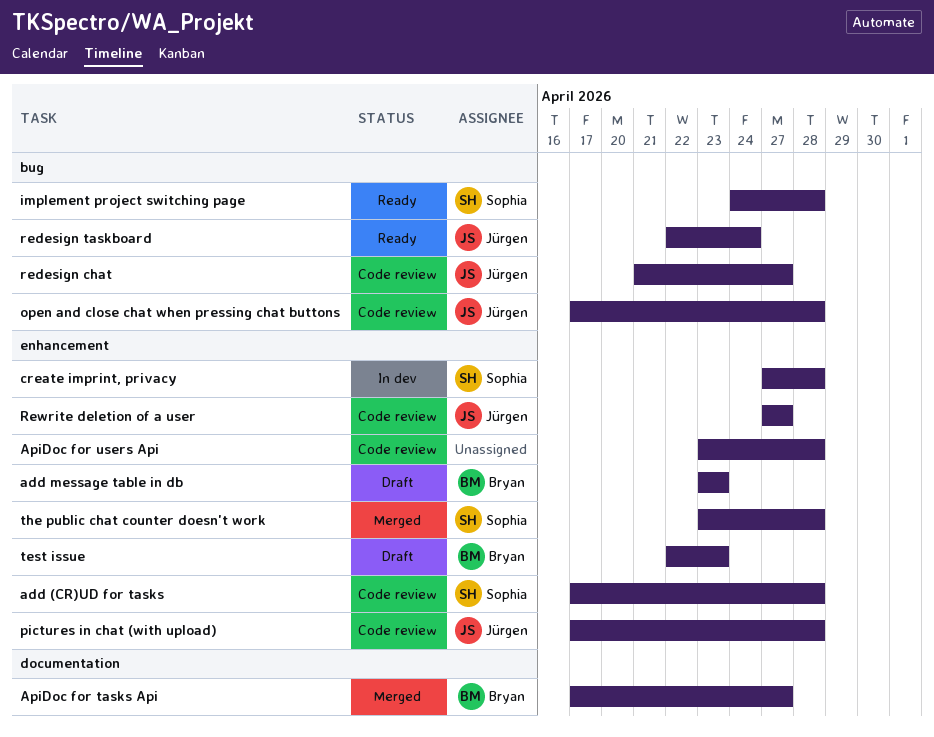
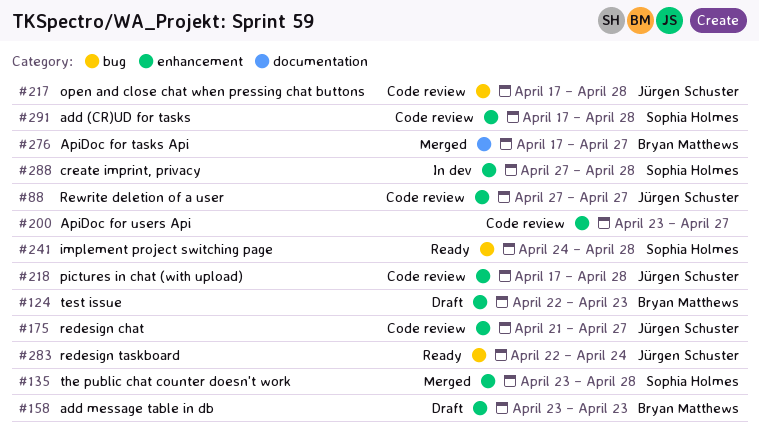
ApiDoc for users Api, due: Apr 28 -> Apr 27
redesign chat, label: bug -> enhancement

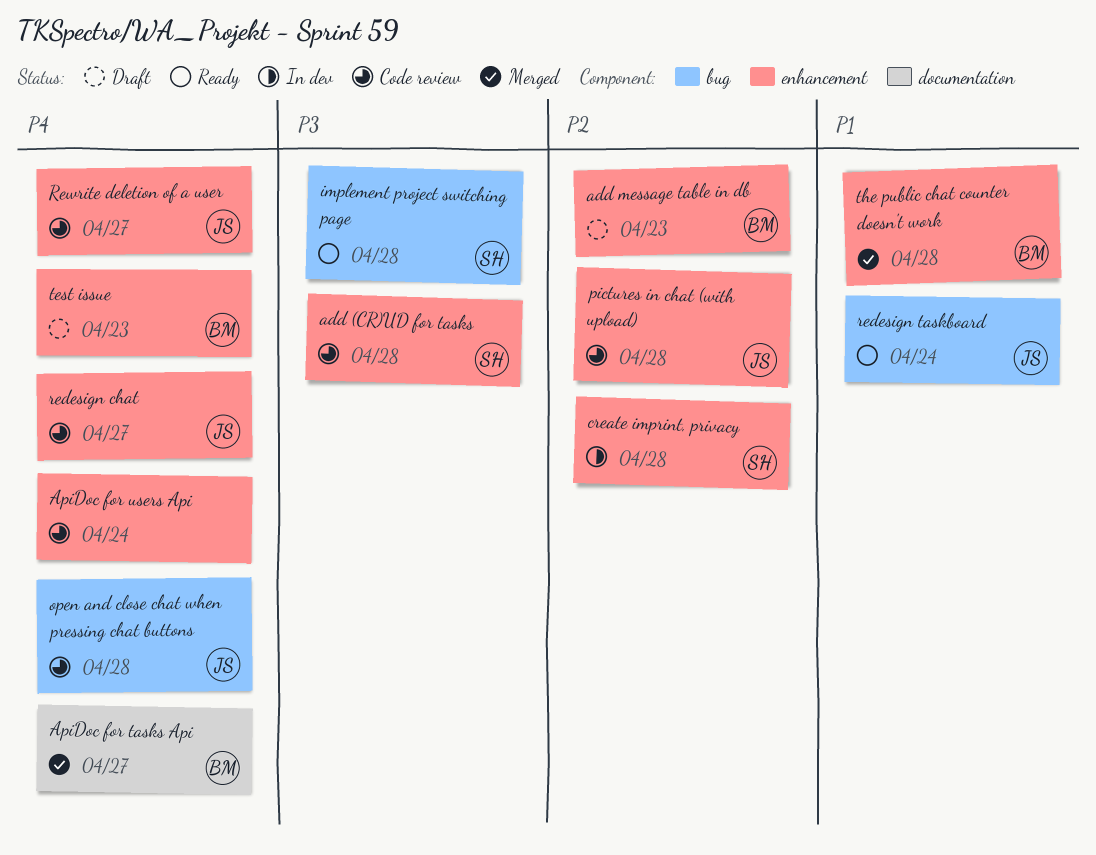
ApiDoc for users Api, due: Apr 27 -> Apr 24
the public chat counter doesn't work, owner: Sophia Holmes -> Bryan Matthews

